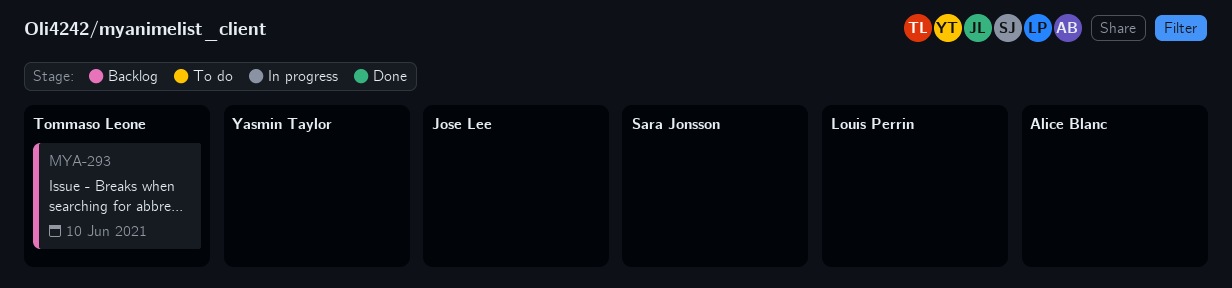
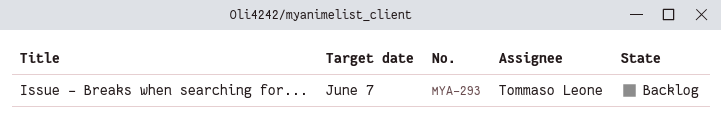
MYA-293, due: Jun 10 -> Jun 7

